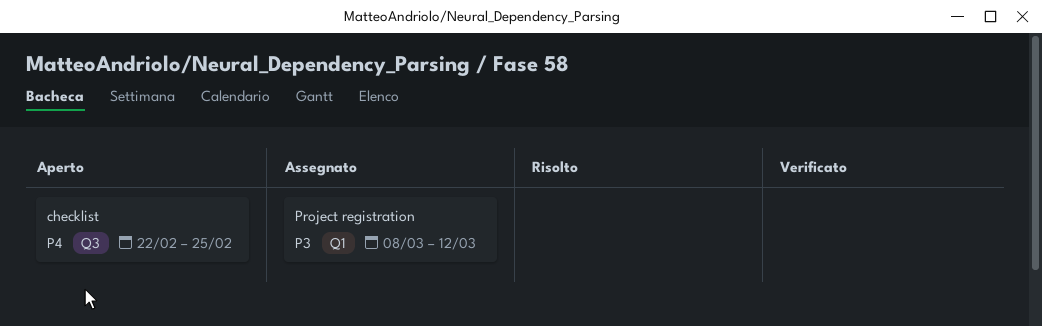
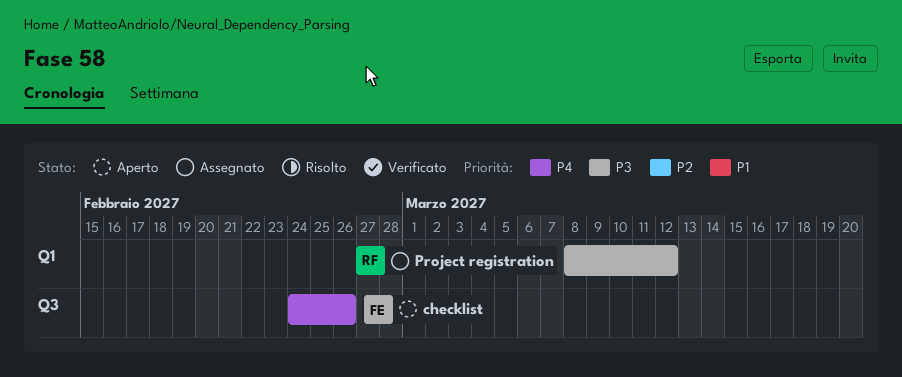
checklist, start: Feb 22 -> Feb 24
checklist, due: Feb 25 -> Feb 26

